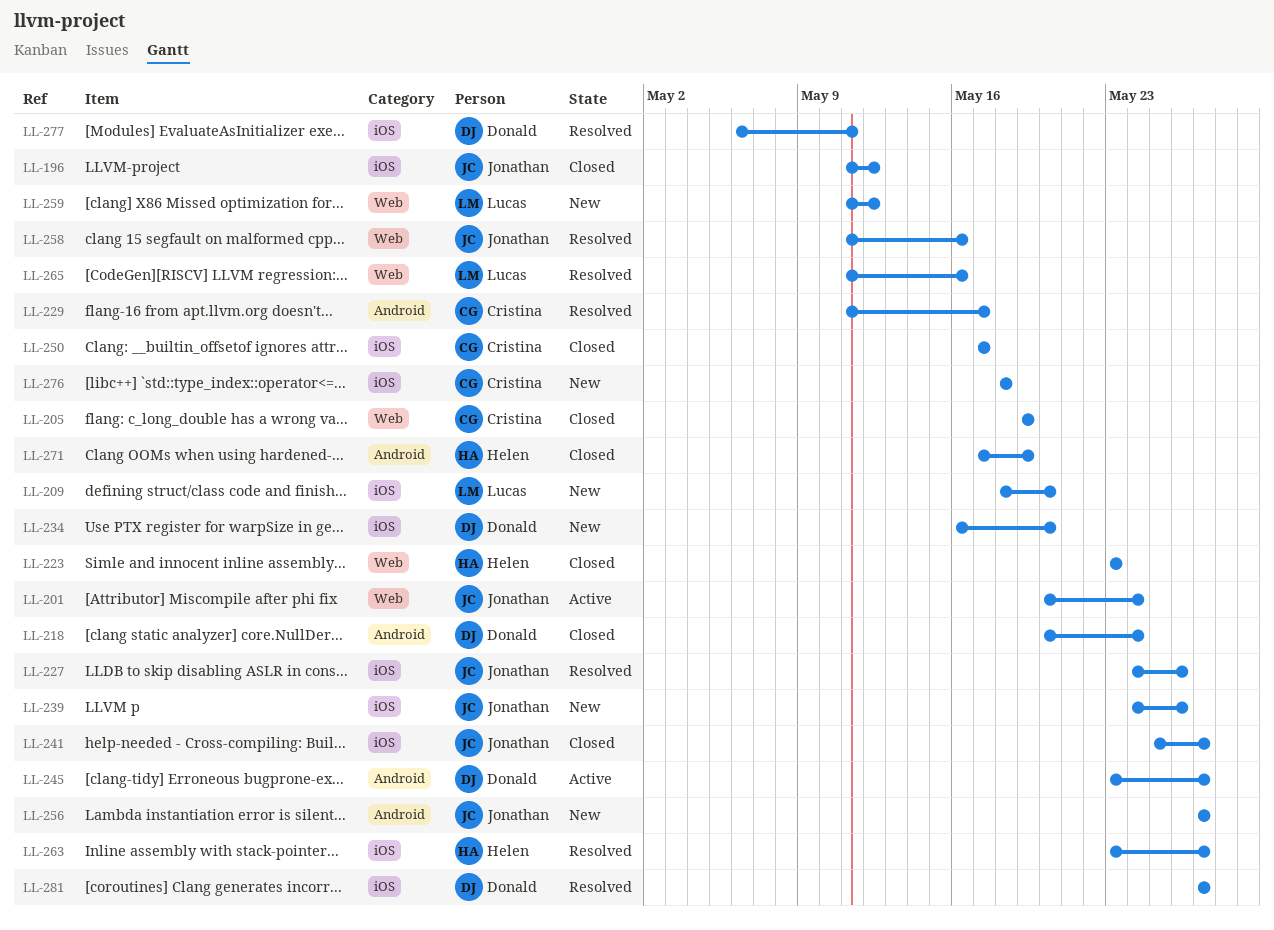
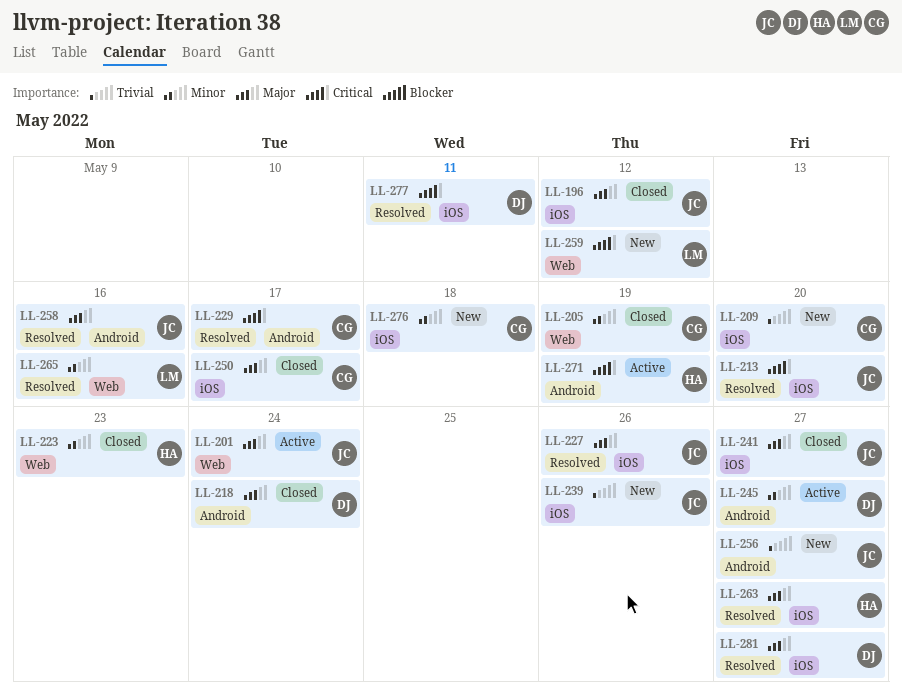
LL-209, owner: Lucas -> Cristina
LL-213: none -> present
LL-234: present -> none
LL-258, label: Web -> Android
LL-271, status: Closed -> Active

